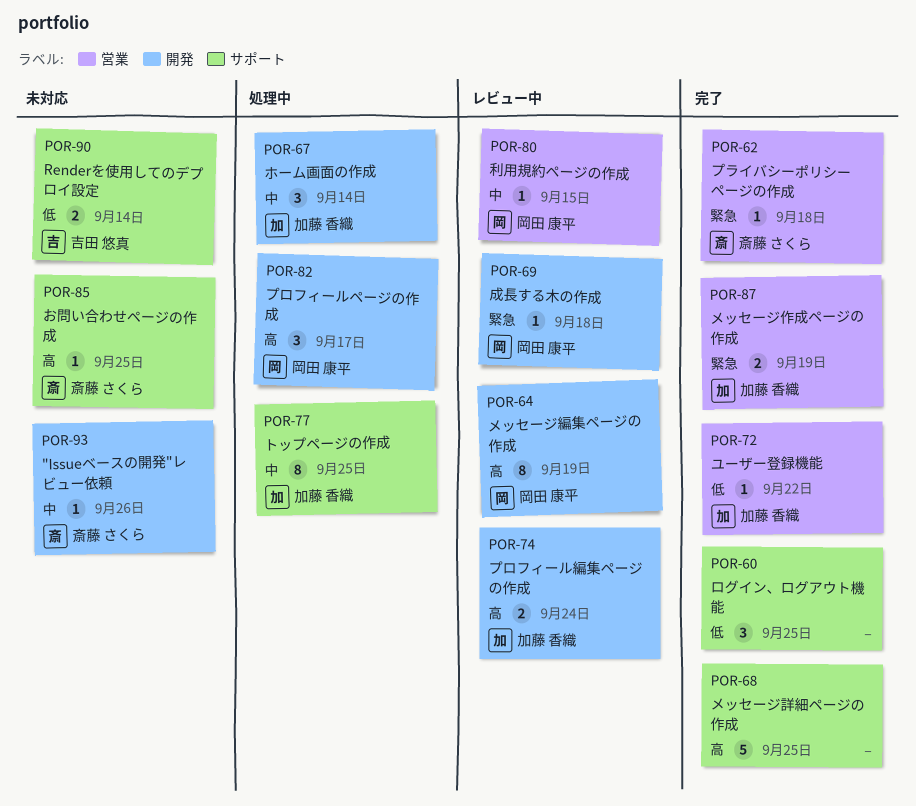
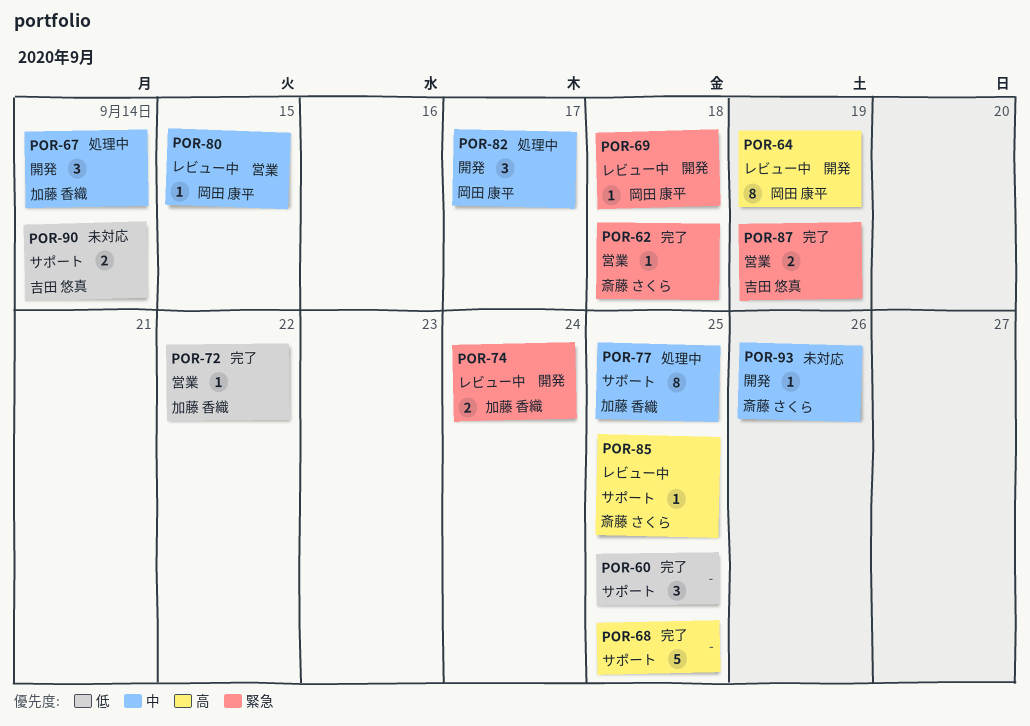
POR-74, priority: 高 -> 緊急
POR-82, priority: 高 -> 中
POR-85, status: 未対応 -> レビュー中
POR-87, owner: 加藤 香織 -> 吉田 悠真

